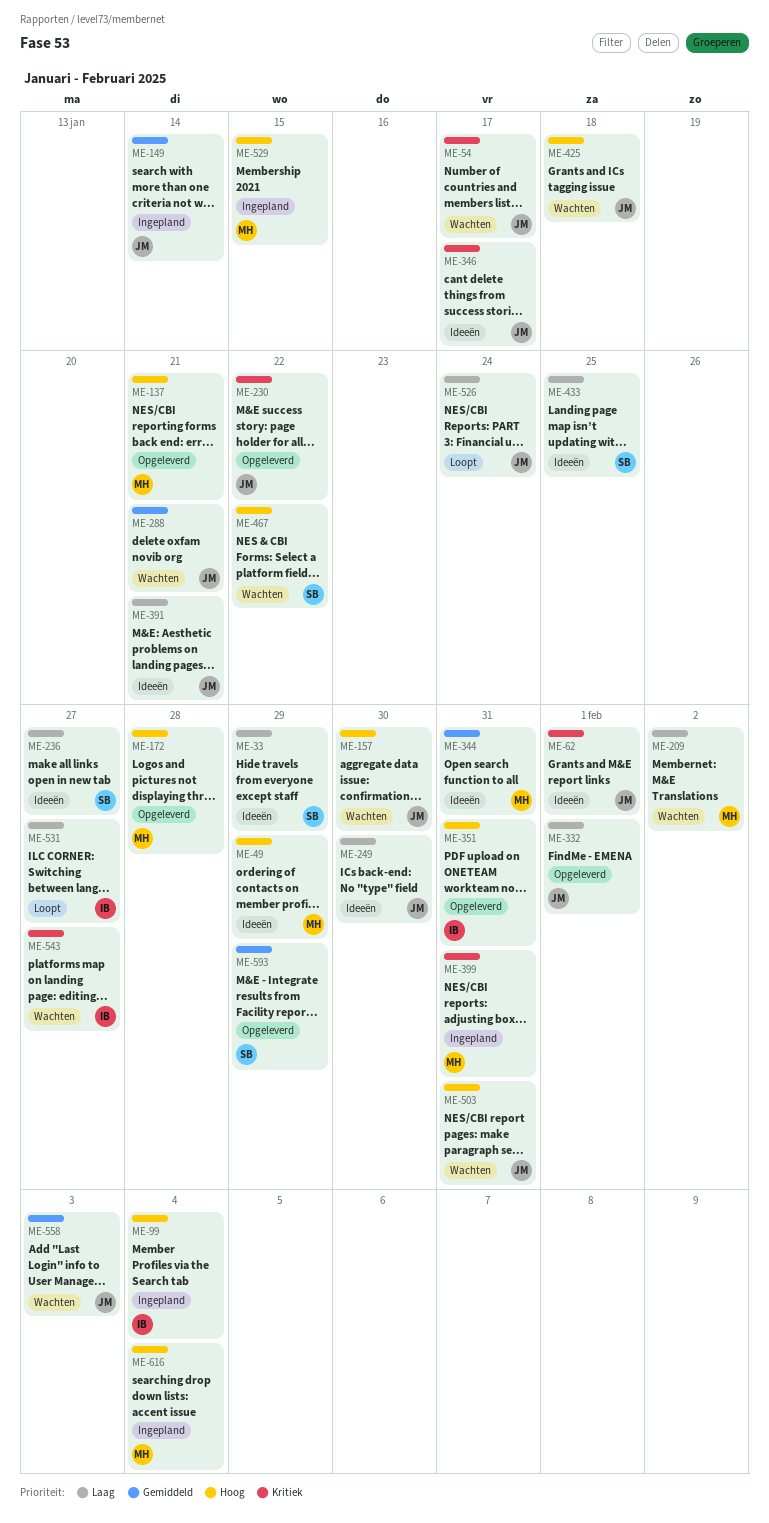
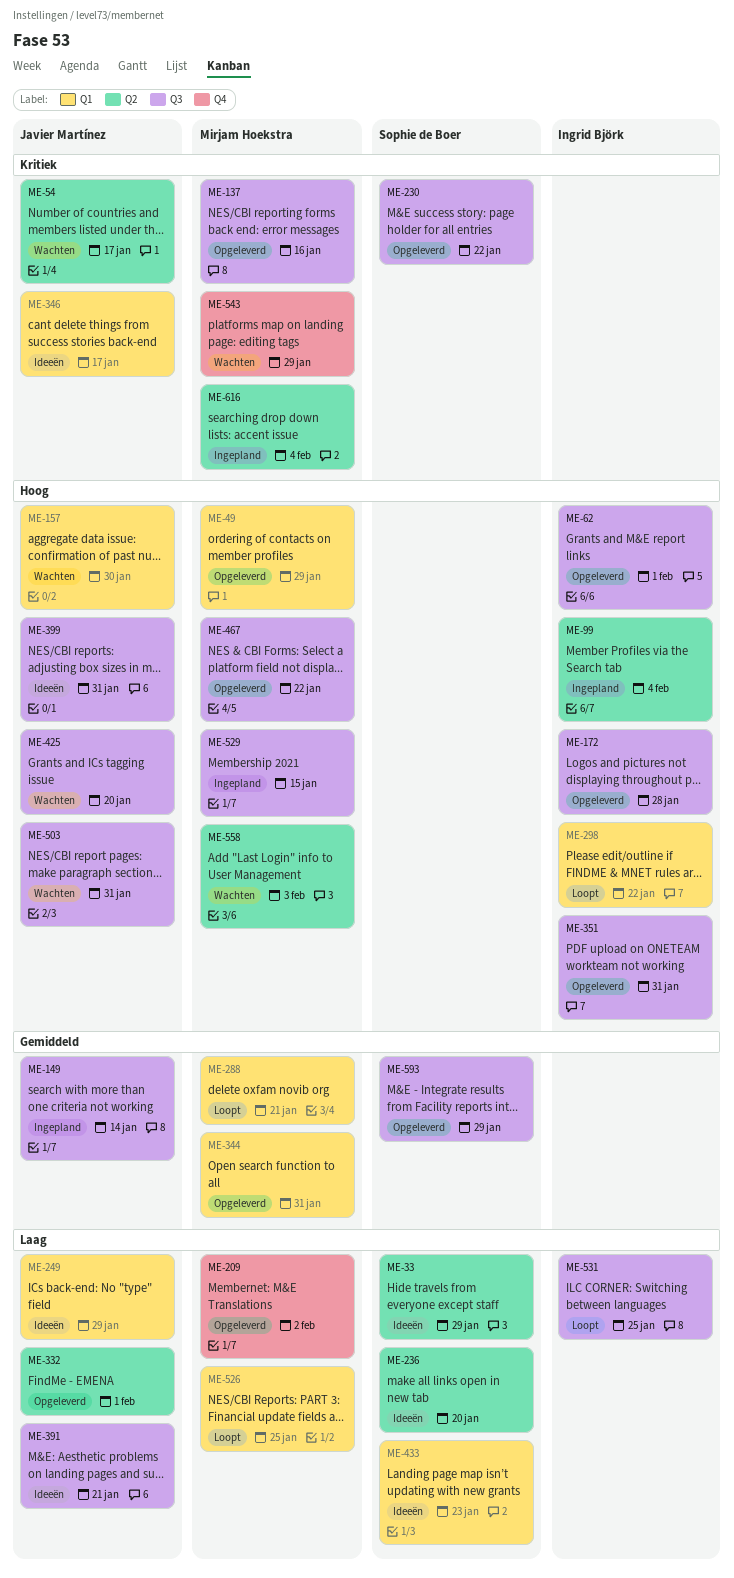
ME-49, status: Ideeën -> Opgeleverd
ME-62, status: Ideeën -> Opgeleverd
ME-62, owner: Javier Martínez -> Ingrid Björk
ME-62, priority: Kritiek -> Hoog
ME-137, priority: Hoog -> Kritiek
ME-137, due: Jan 21 -> Jan 16
ME-172, owner: Mirjam Hoekstra -> Ingrid Björk
ME-209, status: Wachten -> Opgeleverd
ME-230, owner: Javier Martínez -> Sophie de Boer
ME-236, due: Jan 27 -> Jan 20
ME-249, due: Jan 30 -> Jan 29
ME-288, status: Wachten -> Loopt
ME-288, owner: Javier Martínez -> Mirjam Hoekstra
ME-298: none -> present
ME-344, status: Ideeën -> Opgeleverd
ME-399, status: Ingepland -> Ideeën
ME-399, owner: Mirjam Hoekstra -> Javier Martínez
ME-399, priority: Kritiek -> Hoog
ME-425, due: Jan 18 -> Jan 20
ME-433, due: Jan 25 -> Jan 23
ME-467, status: Wachten -> Opgeleverd
ME-467, owner: Sophie de Boer -> Mirjam Hoekstra
ME-526, owner: Javier Martínez -> Mirjam Hoekstra
ME-526, due: Jan 24 -> Jan 25
ME-531, due: Jan 27 -> Jan 25
ME-543, owner: Ingrid Björk -> Mirjam Hoekstra
ME-543, due: Jan 27 -> Jan 29
ME-558, owner: Javier Martínez -> Mirjam Hoekstra
ME-558, priority: Gemiddeld -> Hoog
ME-616, priority: Hoog -> Kritiek

